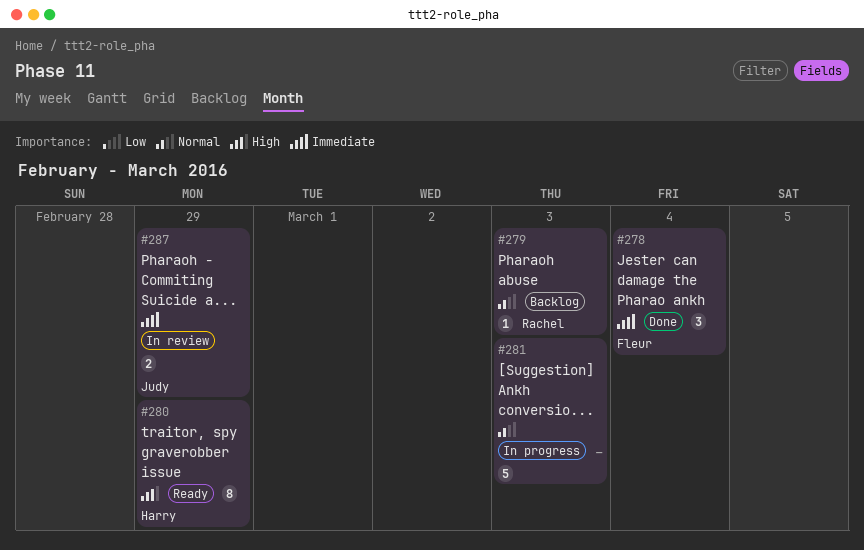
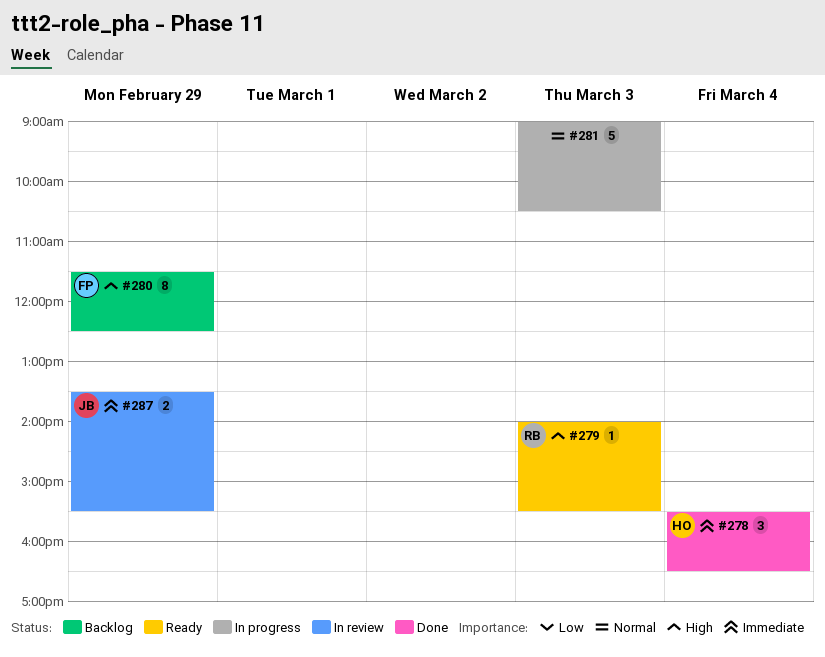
#278, owner: Fleur -> Harry
#279, status: Backlog -> Ready
#279, priority: Normal -> High
#280, status: Ready -> Backlog
#280, owner: Harry -> Fleur

